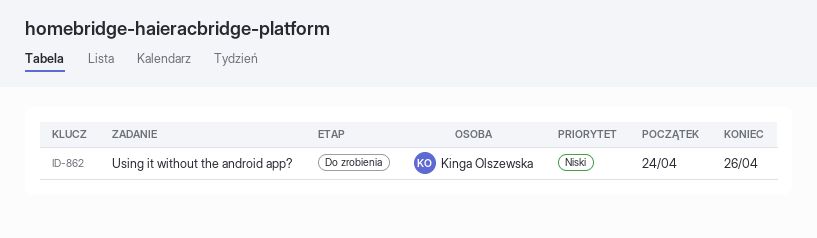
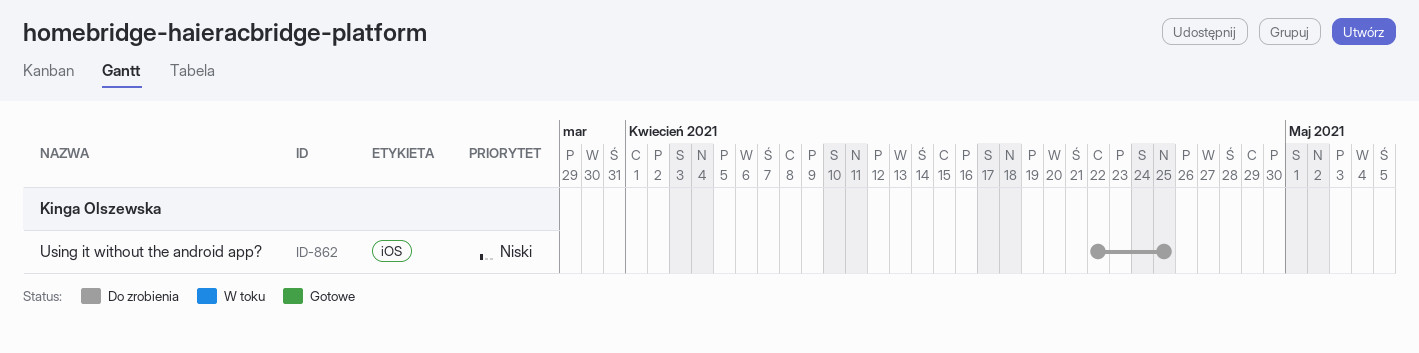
ID-862, start: Apr 24 -> Apr 22
ID-862, due: Apr 26 -> Apr 25

